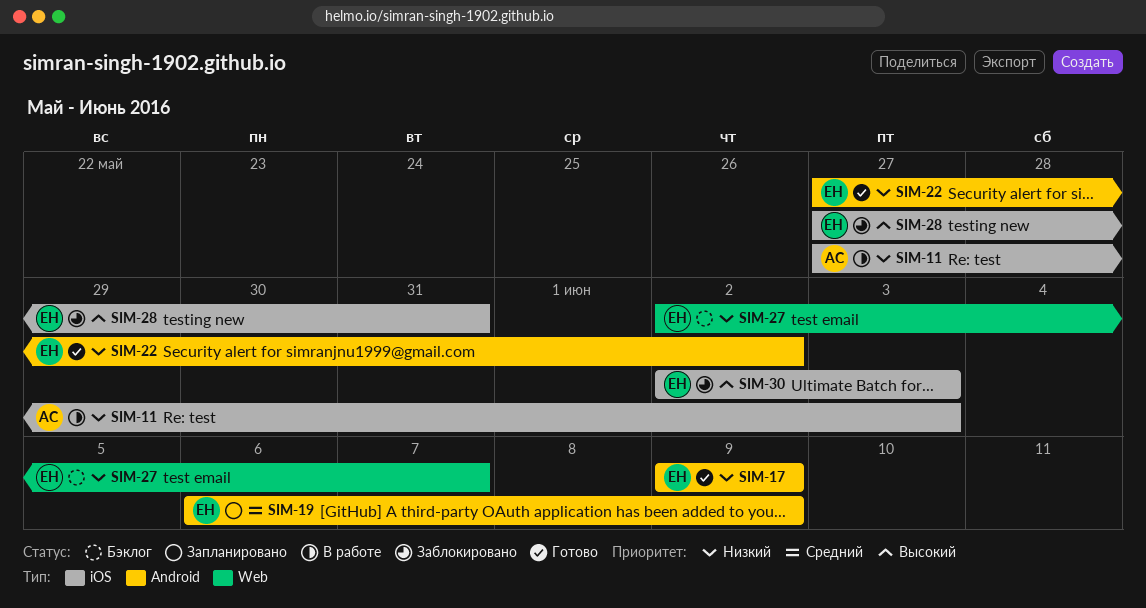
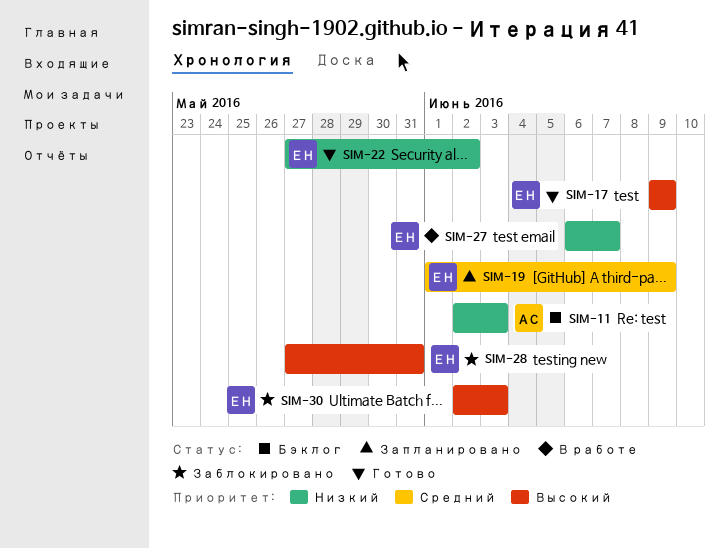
SIM-11, status: В работе -> Бэклог
SIM-11, start: May 27 -> Jun 2
SIM-17, priority: Низкий -> Высокий
SIM-19, start: Jun 6 -> Jun 1
SIM-27, status: Бэклог -> В работе
SIM-27, start: Jun 2 -> Jun 6

